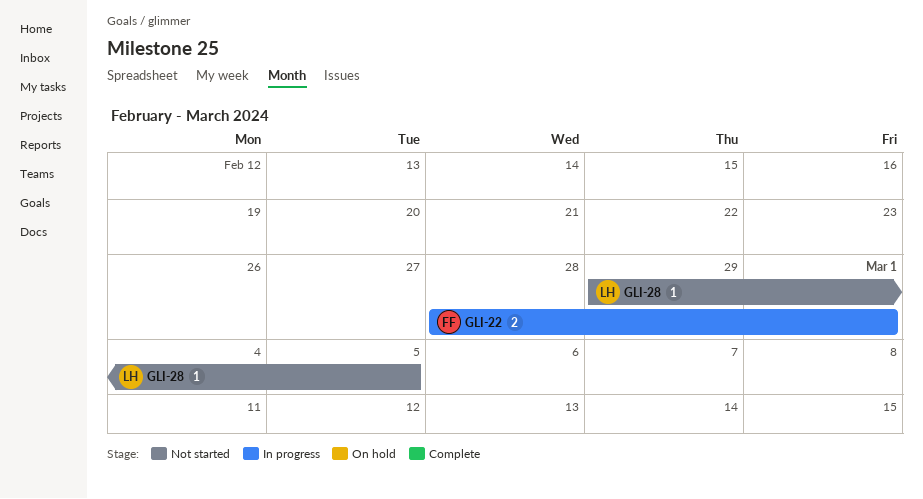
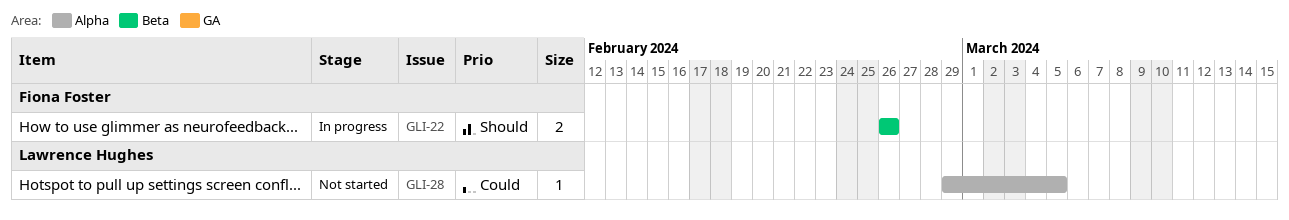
GLI-22, start: Feb 28 -> Feb 26
GLI-22, due: Mar 1 -> Feb 26

